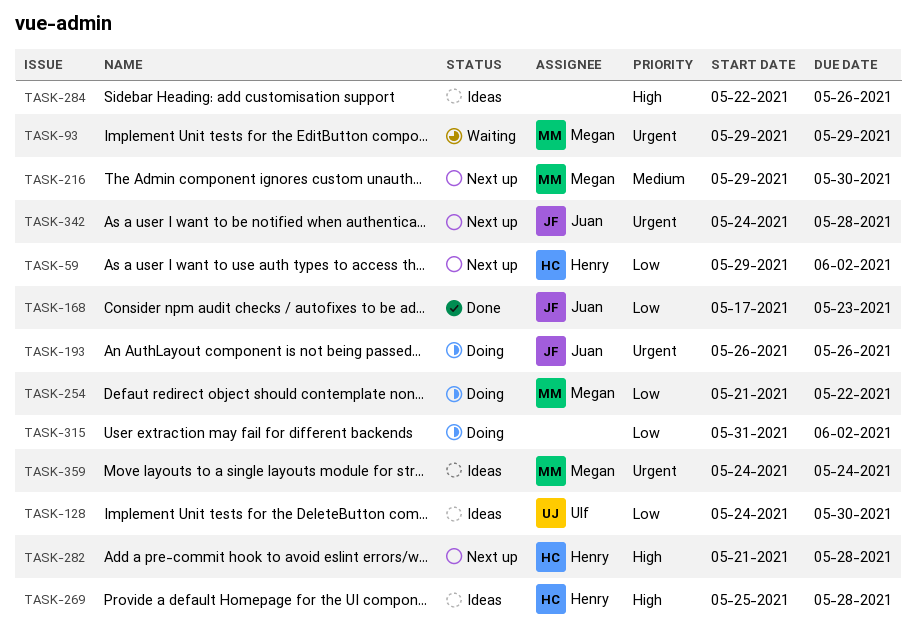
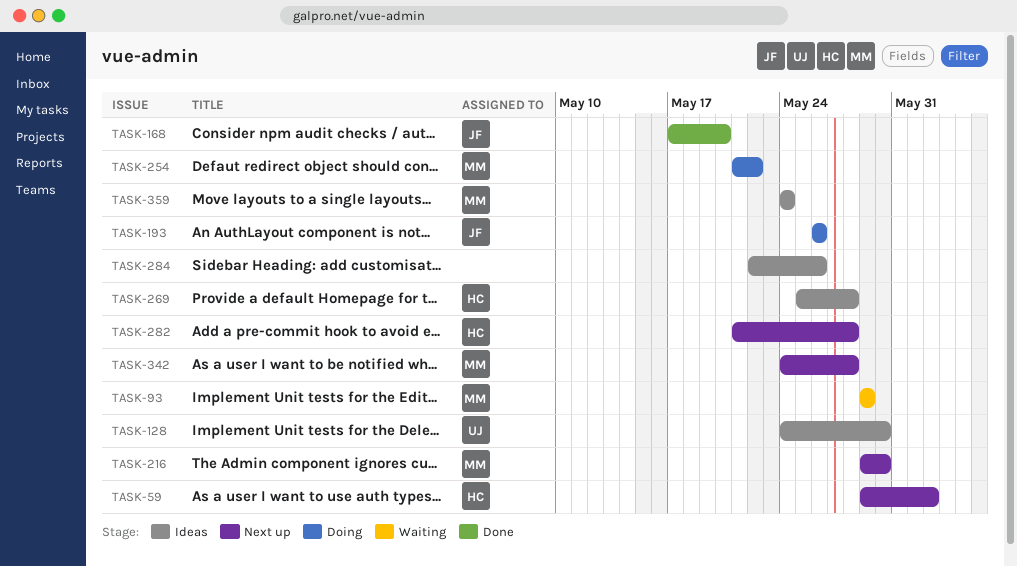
TASK-168, due: May 23 -> May 20
TASK-315: present -> none
TASK-342, owner: Juan -> Megan

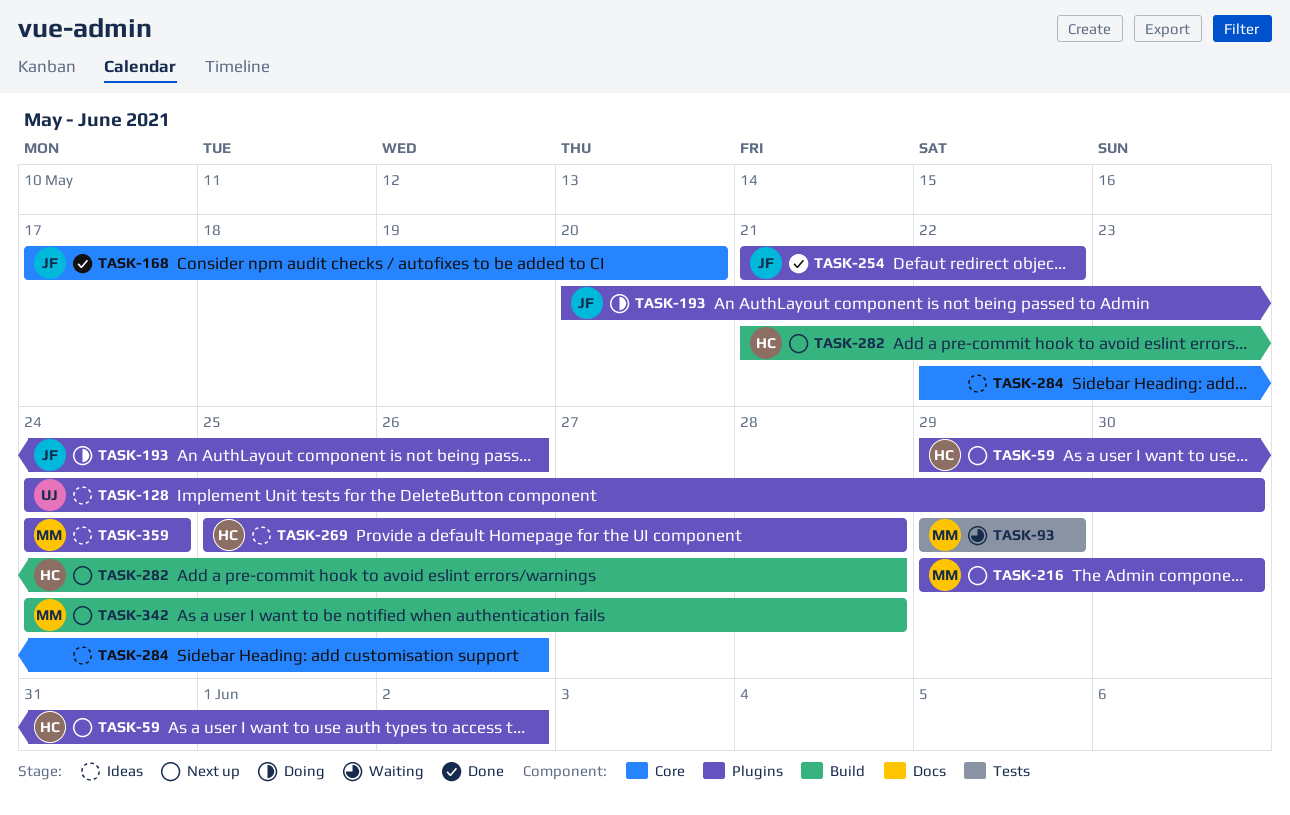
TASK-193, start: May 26 -> May 20
TASK-254, status: Doing -> Done
TASK-254, owner: MM -> JF

